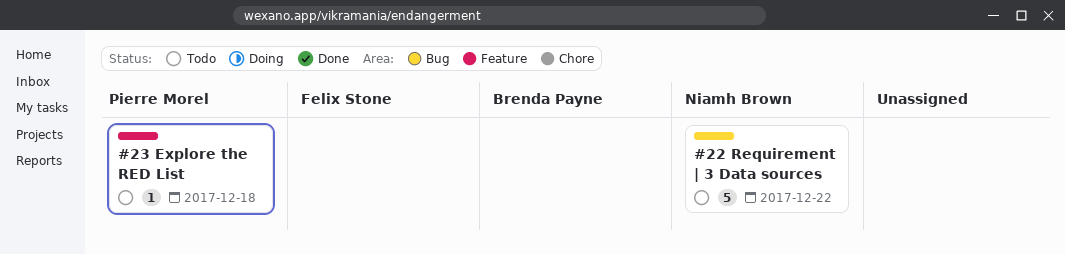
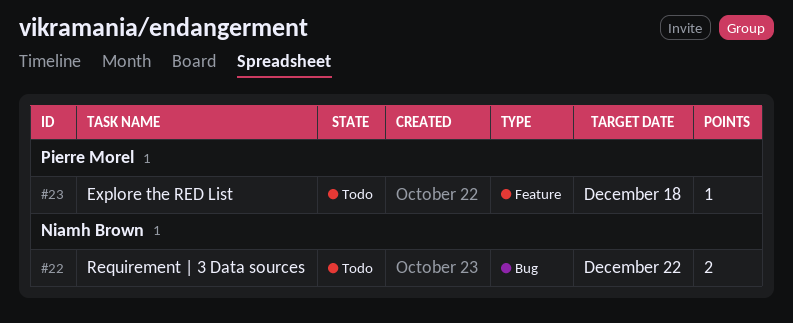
#22, estimate: 5 -> 2

